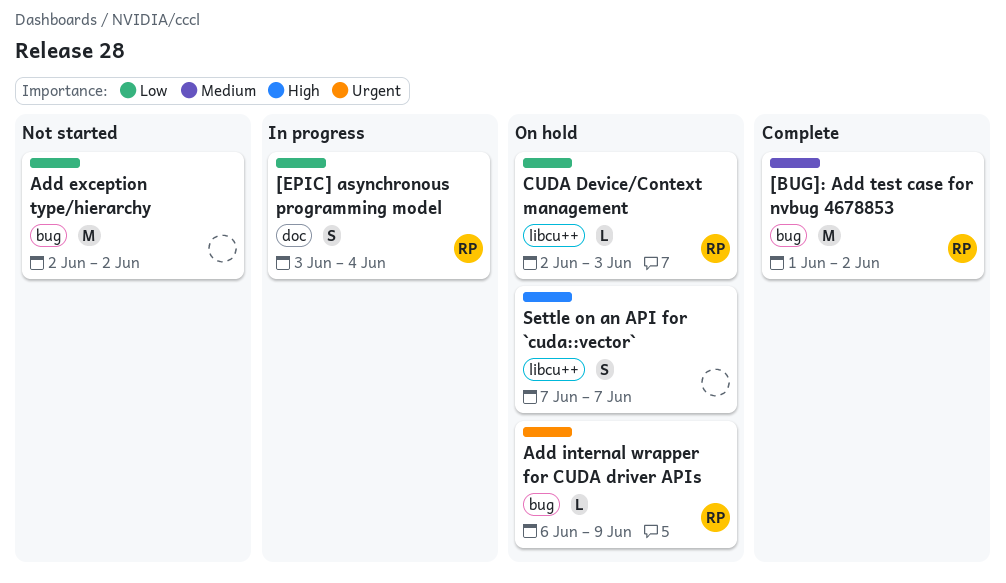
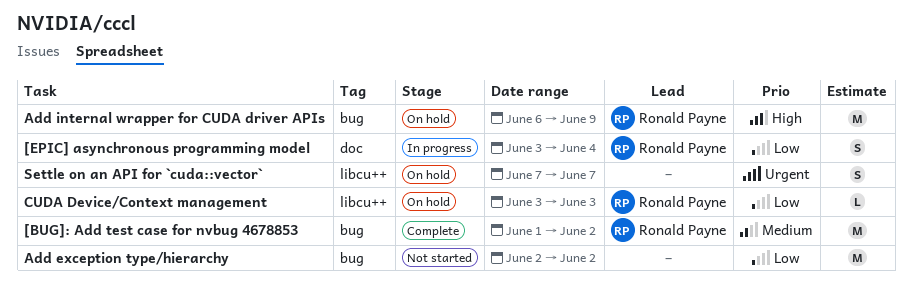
Add internal wrapper for CUDA driver APIs, priority: Urgent -> High
Add internal wrapper for CUDA driver APIs, estimate: L -> M
CUDA Device/Context management, start: Jun 2 -> Jun 3
Settle on an API for `cuda::vector`, priority: High -> Urgent

